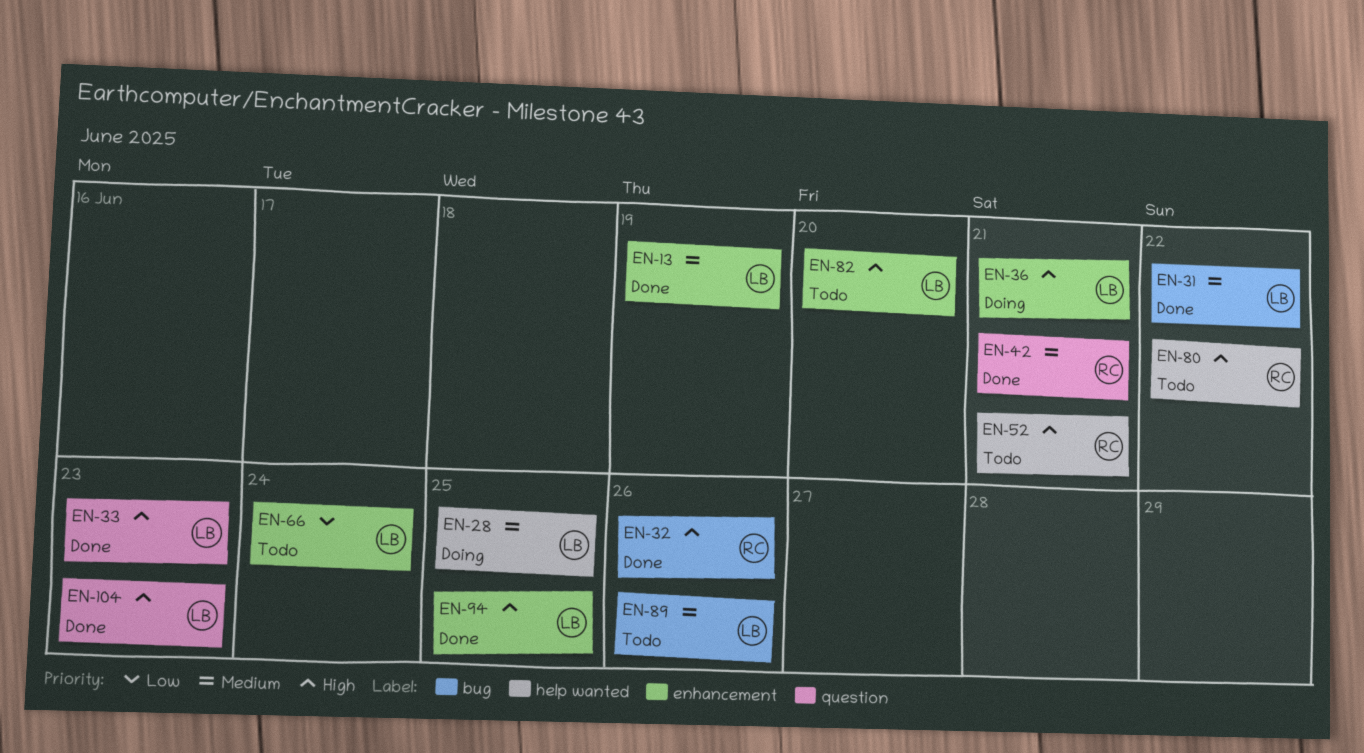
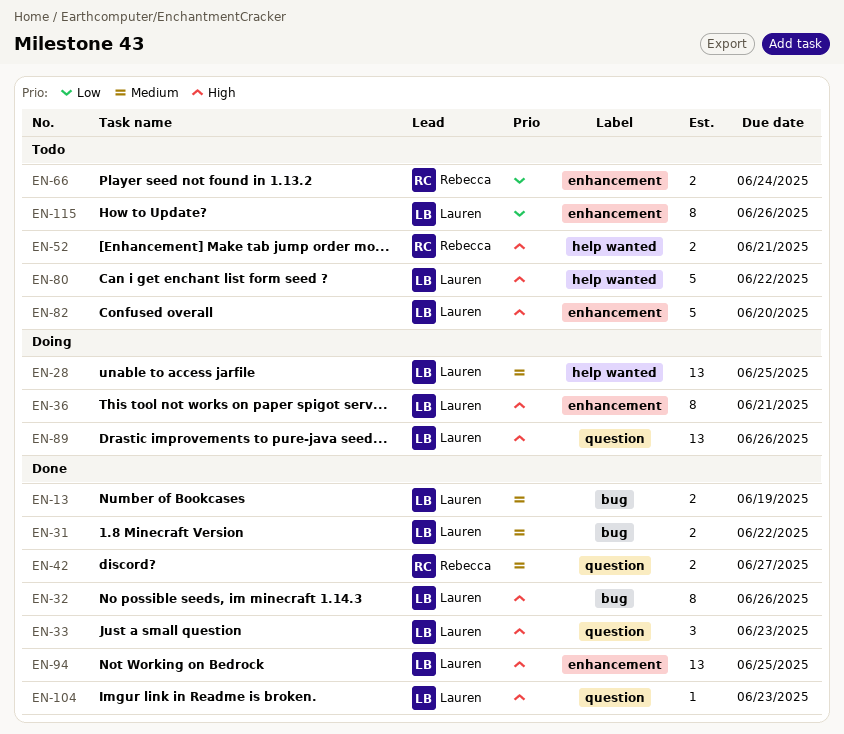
EN-13, label: enhancement -> bug
EN-32, owner: Rebecca -> Lauren
EN-42, due: Jun 21 -> Jun 27
EN-66, owner: Lauren -> Rebecca
EN-80, owner: Rebecca -> Lauren
EN-89, status: Todo -> Doing
EN-89, priority: Medium -> High
EN-89, label: bug -> question
EN-115: none -> present

